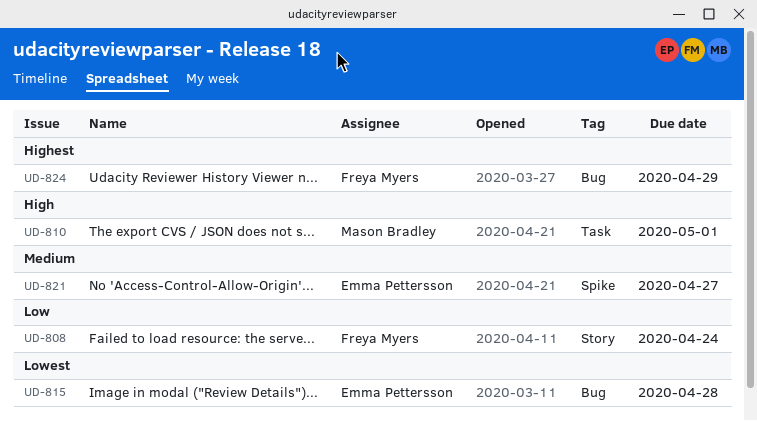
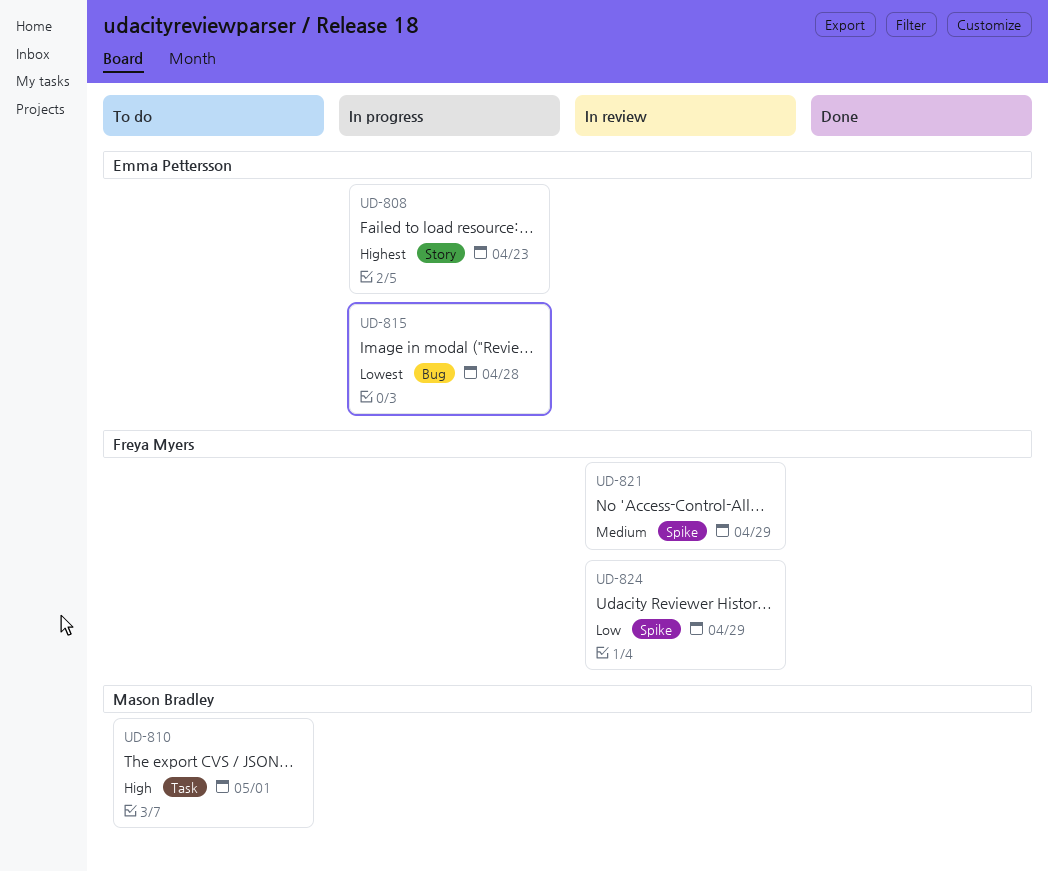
UD-808, owner: Freya Myers -> Emma Pettersson
UD-808, priority: Low -> Highest
UD-808, due: Apr 24 -> Apr 23
UD-821, owner: Emma Pettersson -> Freya Myers
UD-821, due: Apr 27 -> Apr 29
UD-824, priority: Highest -> Low
UD-824, label: Bug -> Spike

